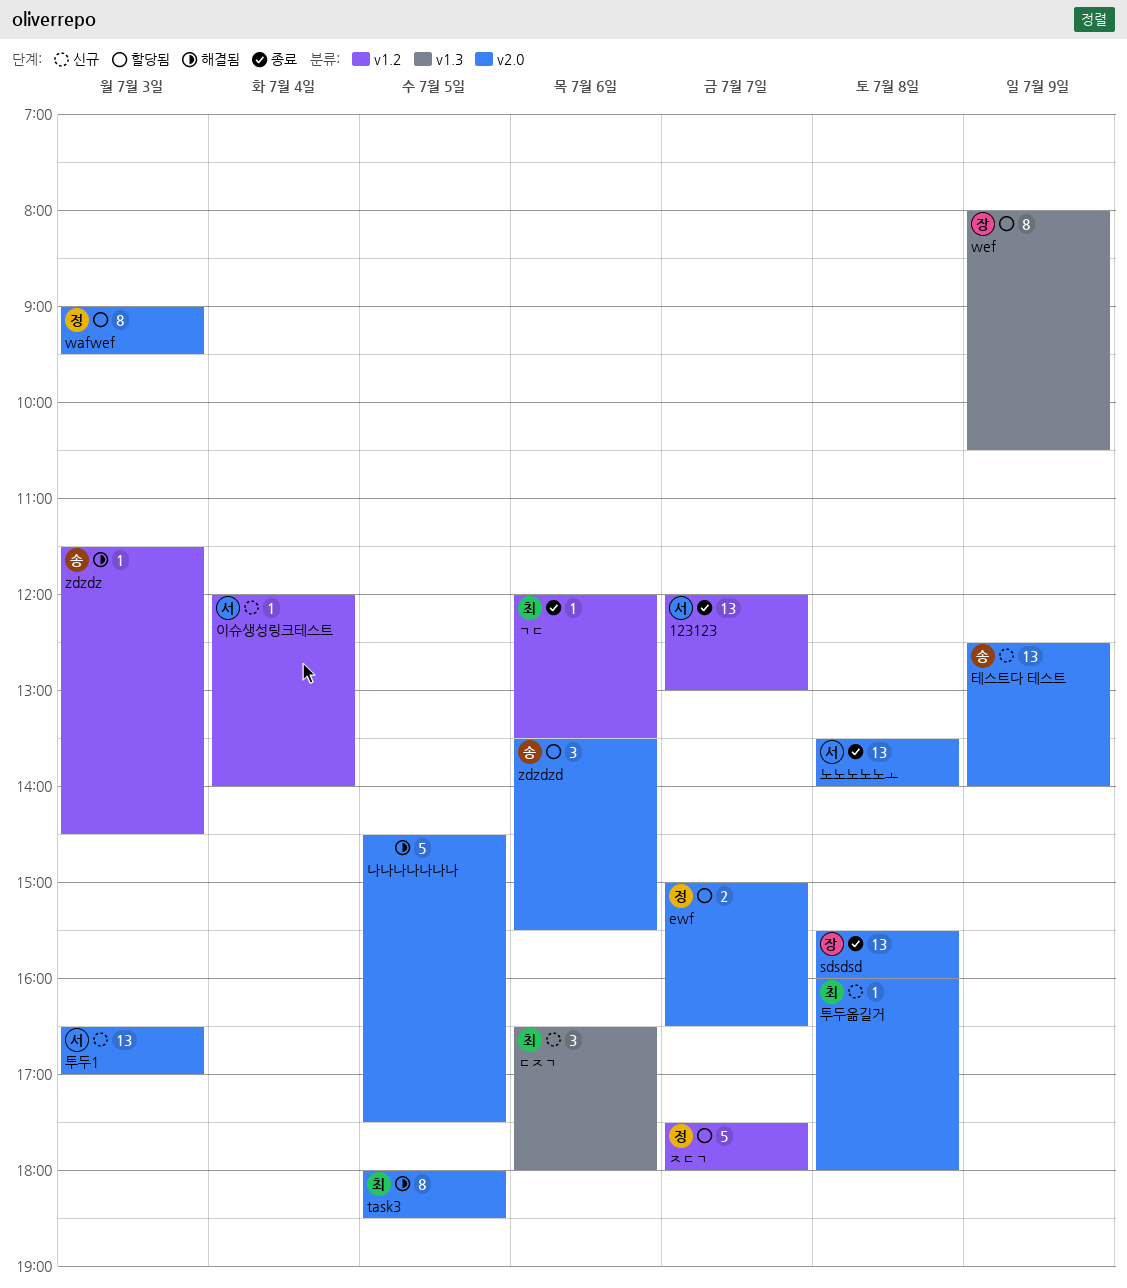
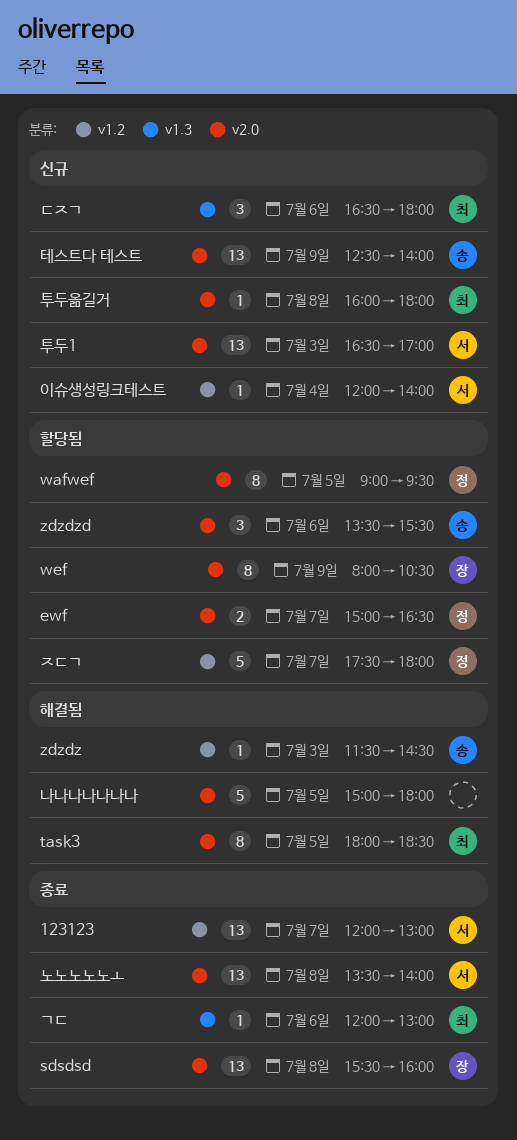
wafwef, day: Jul 3 -> Jul 5
wef, label: v1.3 -> v2.0
ㄱㄷ, label: v1.2 -> v1.3
ㄱㄷ, ends: 13:30 -> 13:00
나나나나나나나, begins: 14:30 -> 15:00
나나나나나나나, ends: 17:30 -> 18:00

